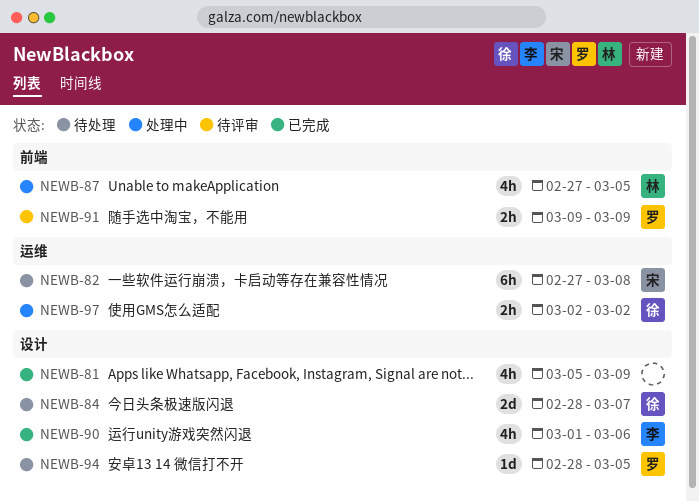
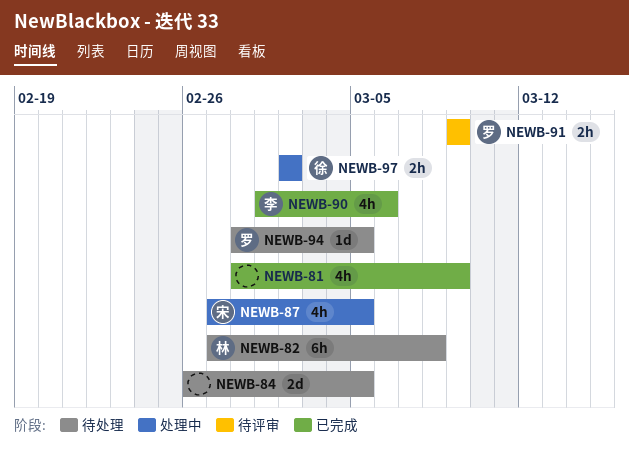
NEWB-81, start: Mar 5 -> Feb 28
NEWB-82, owner: 宋 -> 林
NEWB-84, owner: 徐 -> none
NEWB-84, start: Feb 28 -> Feb 26
NEWB-84, due: Mar 7 -> Mar 5
NEWB-87, owner: 林 -> 宋

